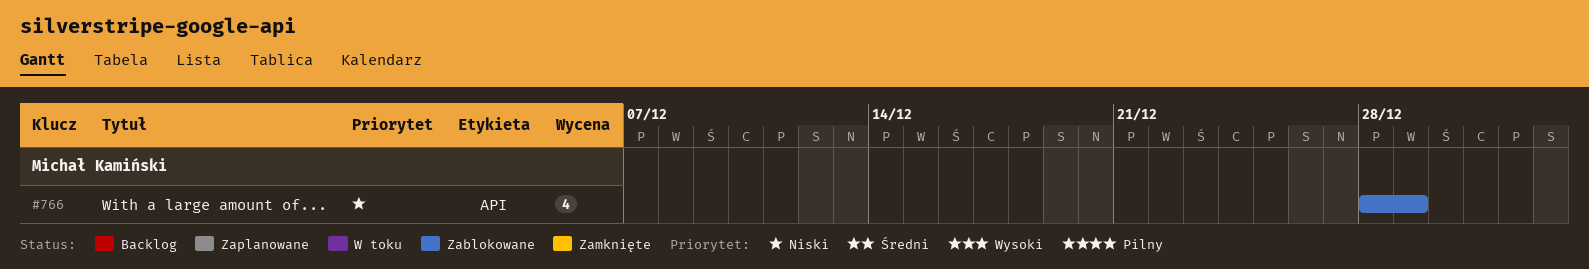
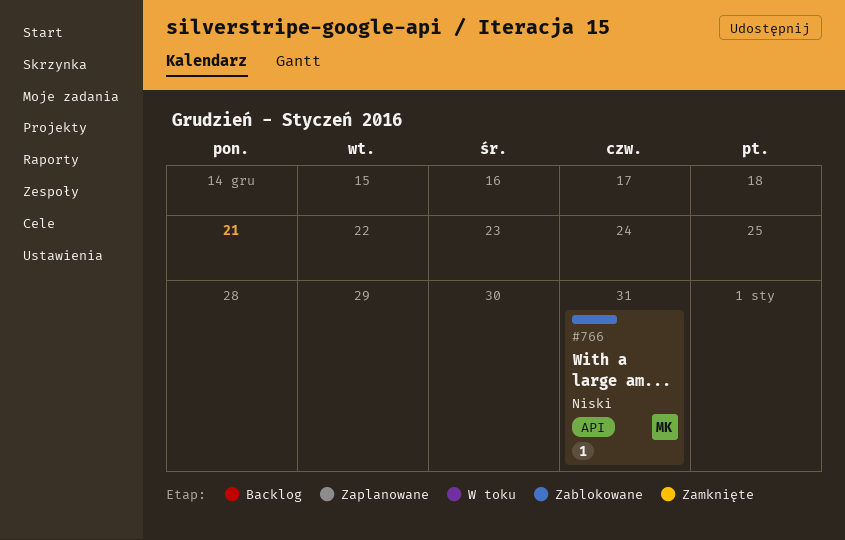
#766, estimate: 4 -> 1
#766, due: Dec 29 -> Dec 31

